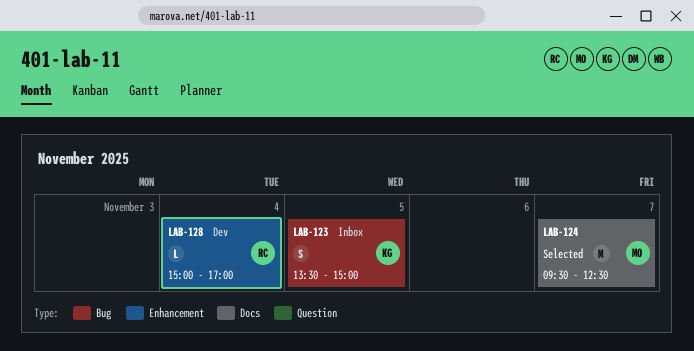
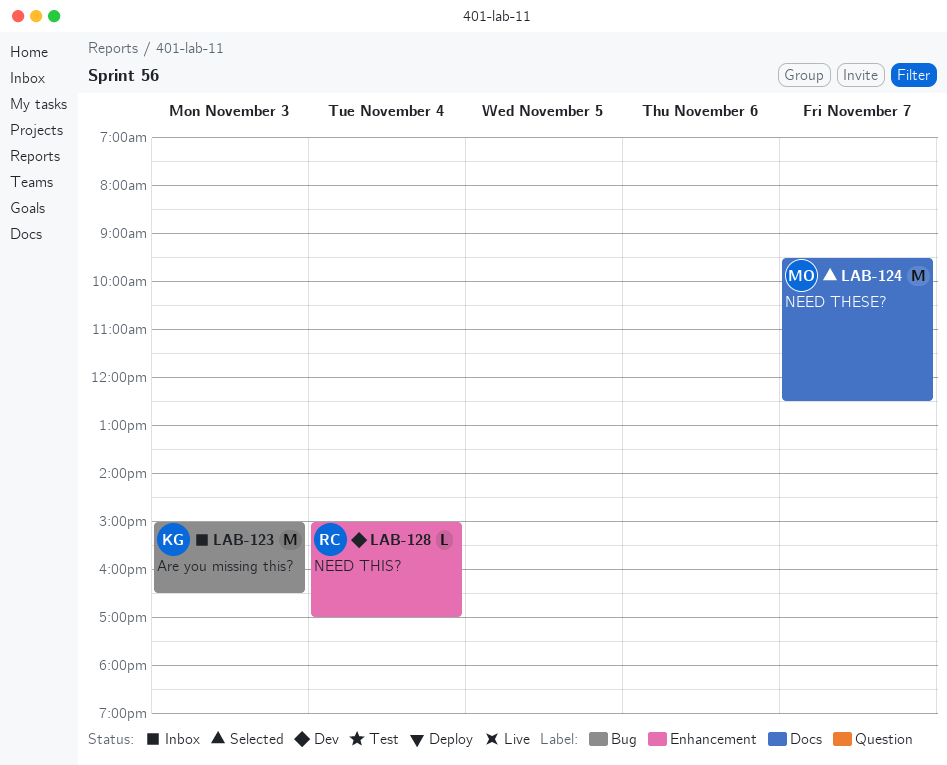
LAB-123, estimate: S -> M
LAB-123, day: Nov 5 -> Nov 3
LAB-123, begins: 13:30 -> 15:00
LAB-123, ends: 15:00 -> 16:30

